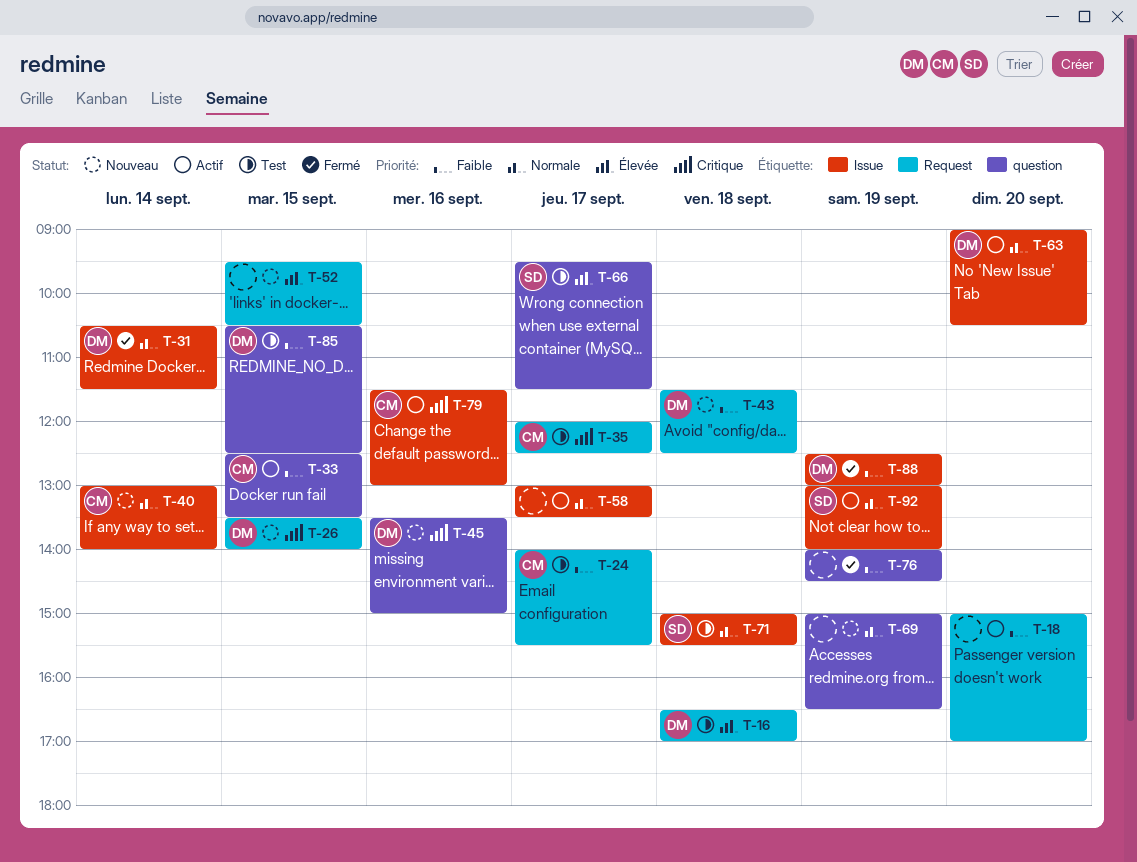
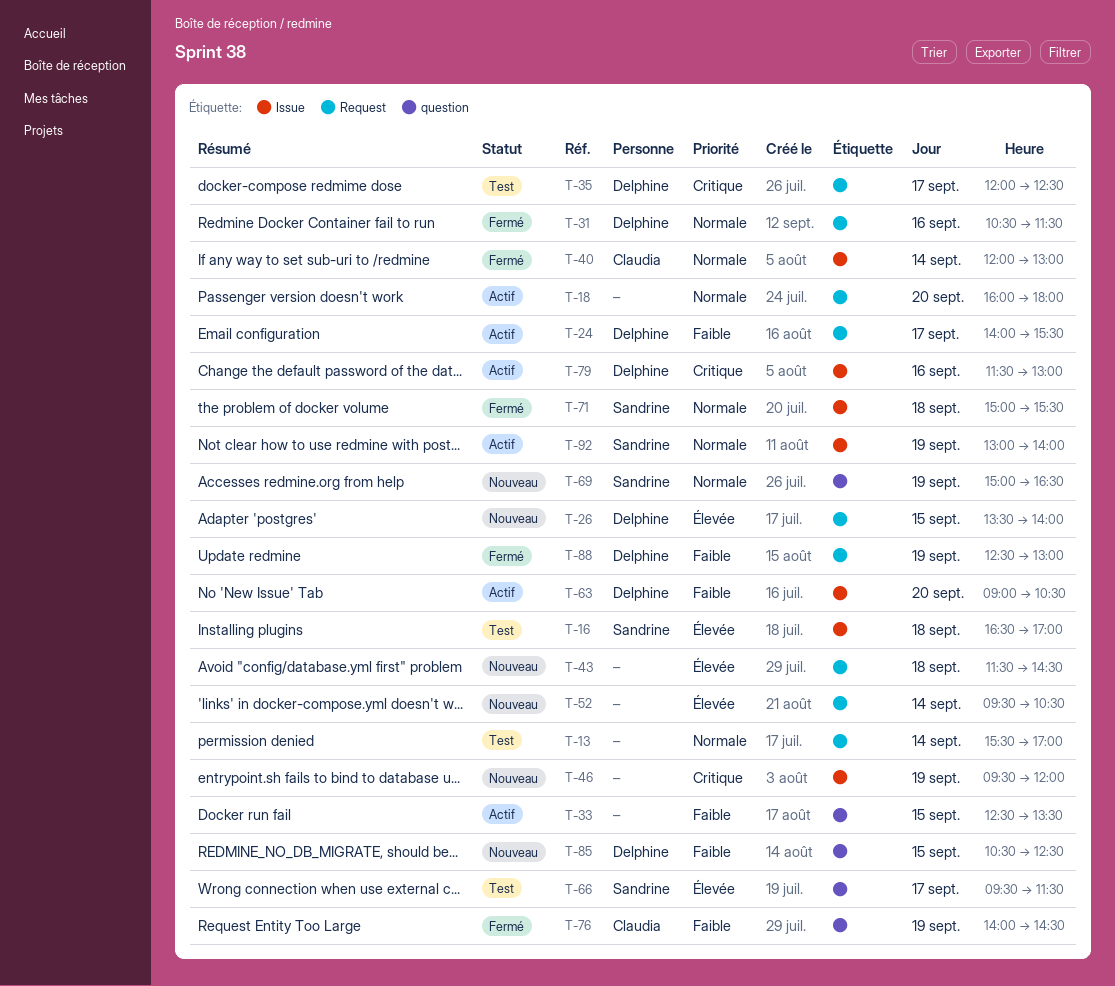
T-13: none -> present
T-16, owner: Delphine -> Sandrine
T-16, label: Request -> Issue
T-18, priority: Faible -> Normale
T-18, begins: 15:00 -> 16:00
T-18, ends: 17:00 -> 18:00
T-24, status: Test -> Actif
T-24, owner: Claudia -> Delphine
T-26, priority: Critique -> Élevée
T-31, label: Issue -> Request
T-31, day: Sep 14 -> Sep 16
T-33, owner: Claudia -> none
T-35, owner: Claudia -> Delphine
T-40, status: Nouveau -> Fermé
T-40, begins: 13:00 -> 12:00
T-40, ends: 14:00 -> 13:00
T-43, owner: Delphine -> none
T-43, priority: Faible -> Élevée
T-43, ends: 12:30 -> 14:30
T-45: present -> none
T-46: none -> present
T-52, day: Sep 15 -> Sep 14
T-58: present -> none
T-63, priority: Normale -> Faible
T-69, owner: none -> Sandrine
T-71, status: Test -> Fermé
T-76, owner: none -> Claudia
T-79, owner: Claudia -> Delphine
T-85, status: Test -> Nouveau
T-88, label: Issue -> Request

